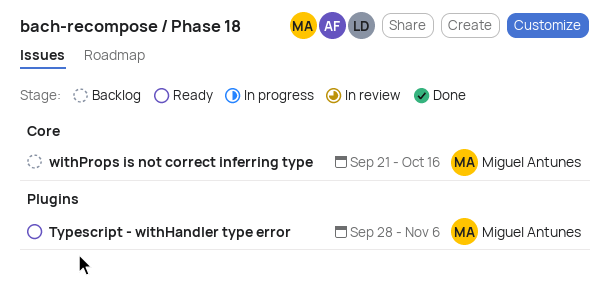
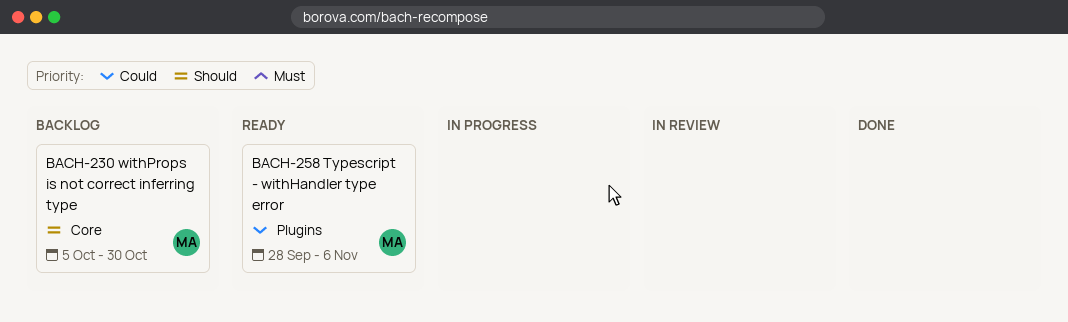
withProps is not correct inferring type, start: Sep 21 -> Oct 5
withProps is not correct inferring type, due: Oct 16 -> Oct 30

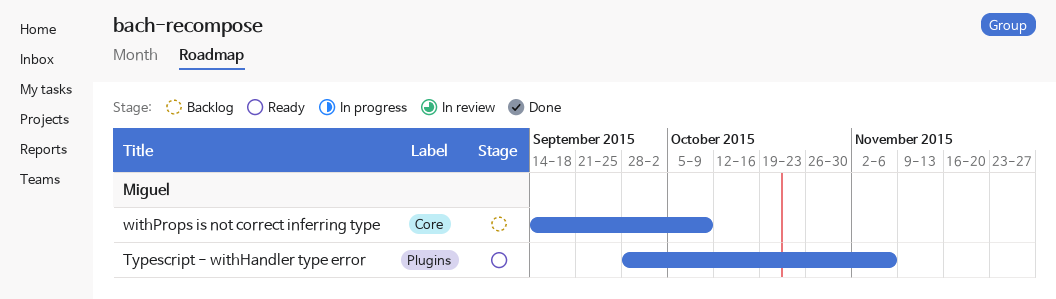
withProps is not correct inferring type, start: Oct 5 -> Sep 14
withProps is not correct inferring type, due: Oct 30 -> Oct 9

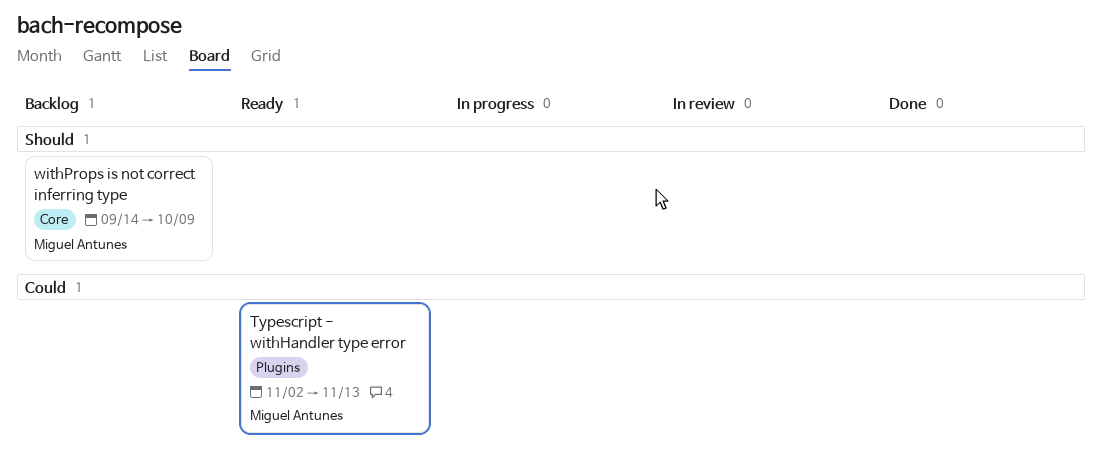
Typescript - withHandler type error, start: Sep 28 -> Nov 2
Typescript - withHandler type error, due: Nov 6 -> Nov 13

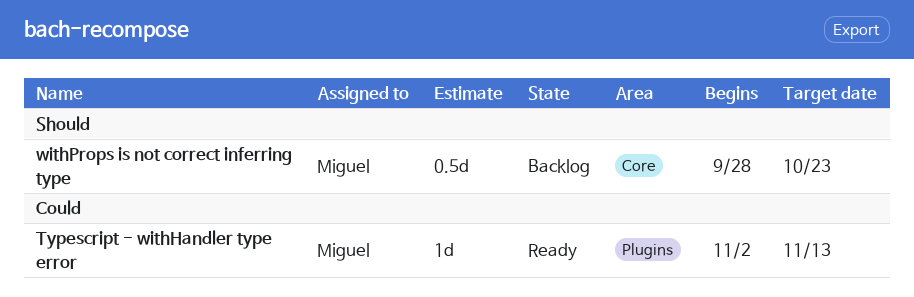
withProps is not correct inferring type, start: Sep 14 -> Sep 28
withProps is not correct inferring type, due: Oct 9 -> Oct 23

